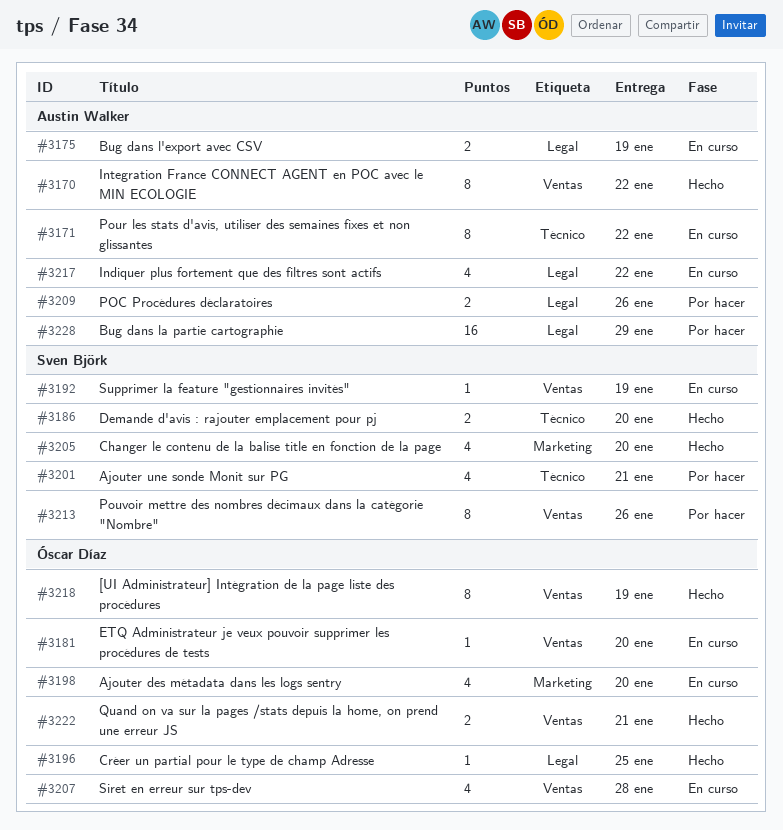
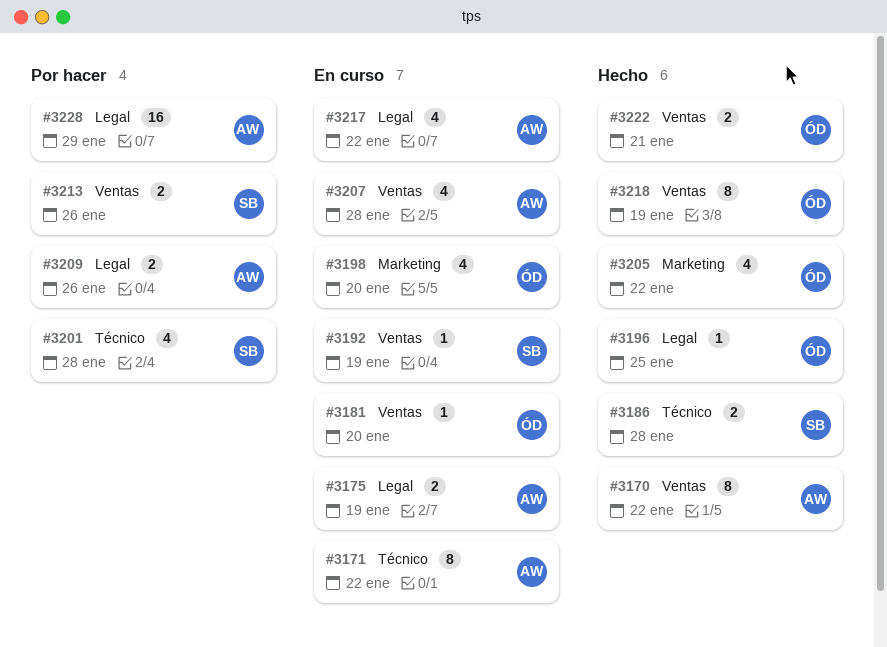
#3186, due: Jan 20 -> Jan 28
#3201, due: Jan 21 -> Jan 28
#3205, owner: Sven Björk -> Óscar Díaz
#3205, due: Jan 20 -> Jan 22
#3207, owner: Óscar Díaz -> Austin Walker
#3213, estimate: 8 -> 2

